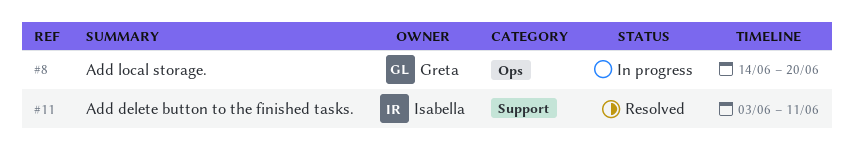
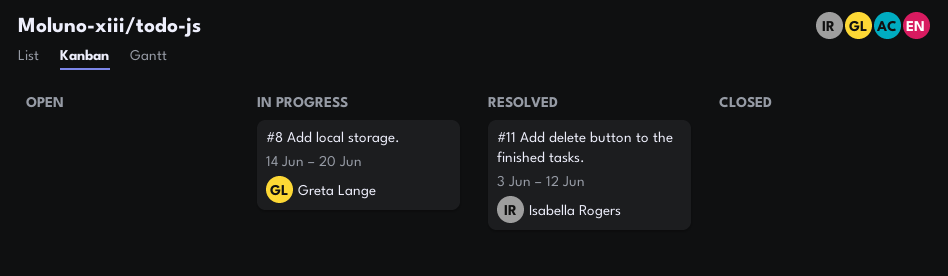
#11, due: Jun 11 -> Jun 12

